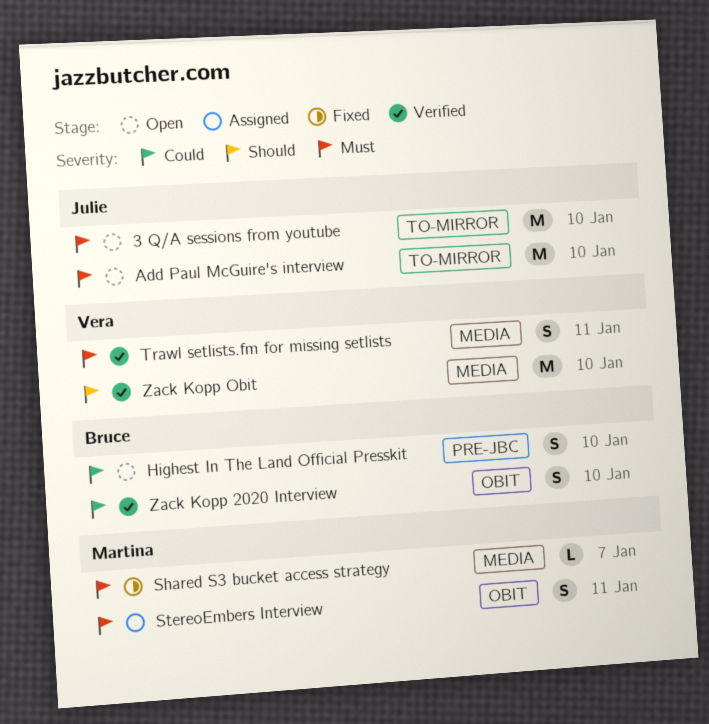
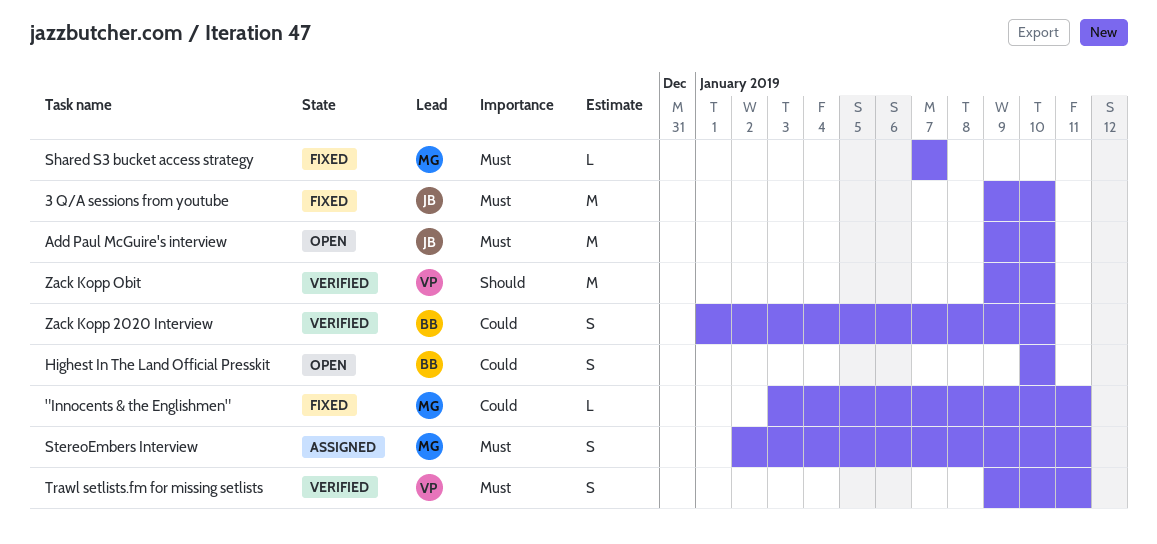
"Innocents & the Englishmen": none -> present
3 Q/A sessions from youtube, status: Open -> Fixed

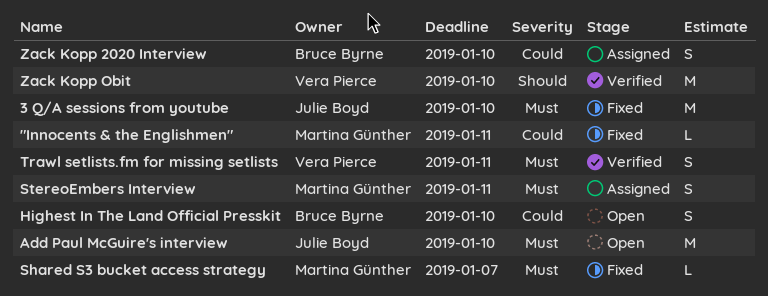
Zack Kopp 2020 Interview, status: Verified -> Assigned

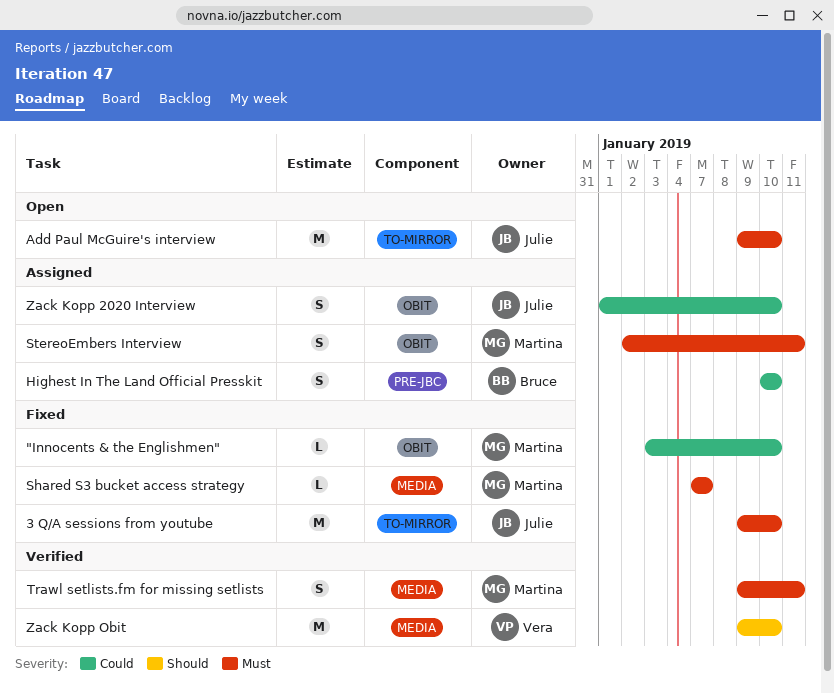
"Innocents & the Englishmen", due: Jan 11 -> Jan 10
Highest In The Land Official Presskit, status: Open -> Assigned
Trawl setlists.fm for missing setlists, owner: Vera Pierce -> Martina Günther
Zack Kopp 2020 Interview, owner: Bruce Byrne -> Julie Boyd

